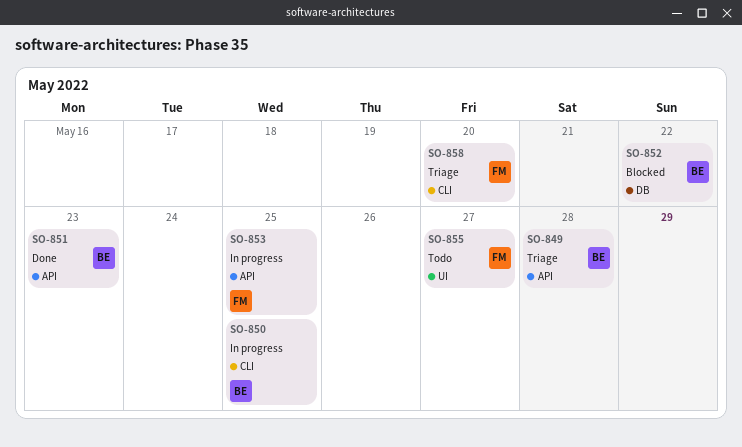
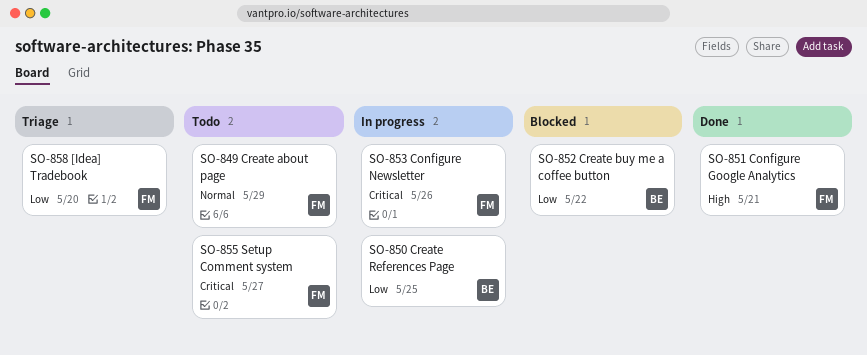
SO-849, status: Triage -> Todo
SO-849, owner: BE -> FM
SO-849, due: May 28 -> May 29
SO-851, owner: BE -> FM
SO-851, due: May 23 -> May 21
SO-853, due: May 25 -> May 26

